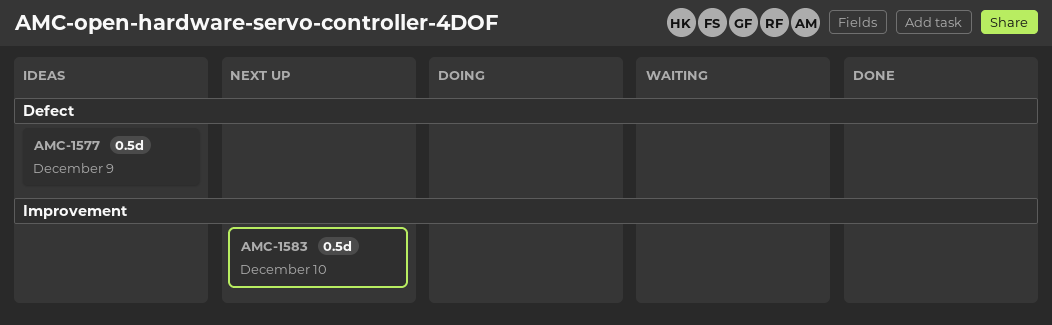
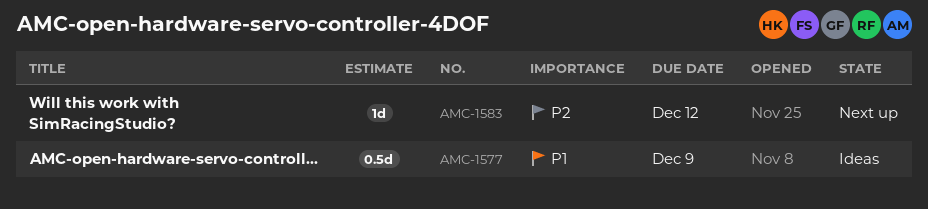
AMC-1583, estimate: 0.5d -> 1d
AMC-1583, due: Dec 10 -> Dec 12

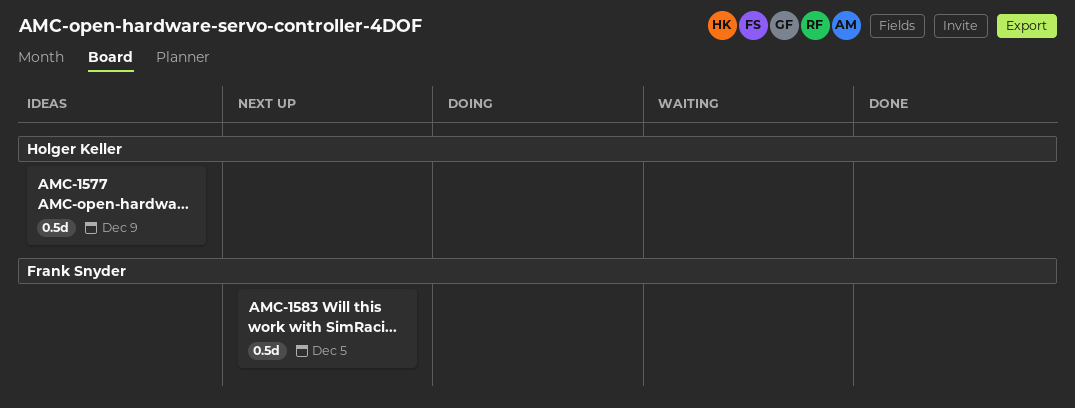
AMC-1583, estimate: 1d -> 0.5d
AMC-1583, due: Dec 12 -> Dec 5

